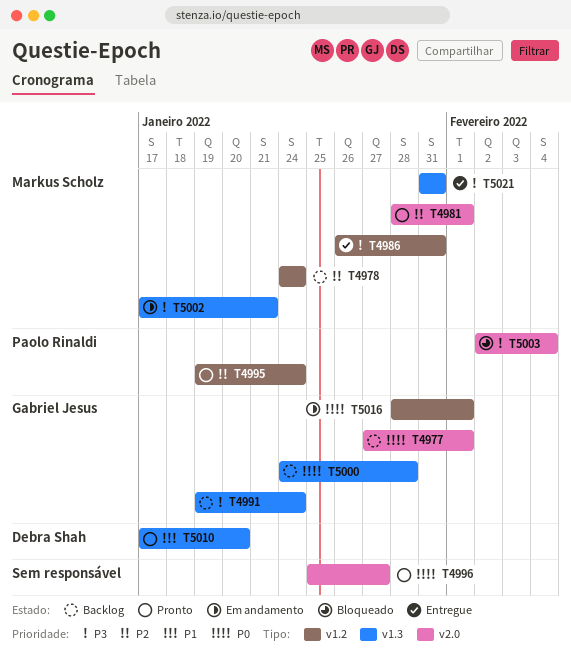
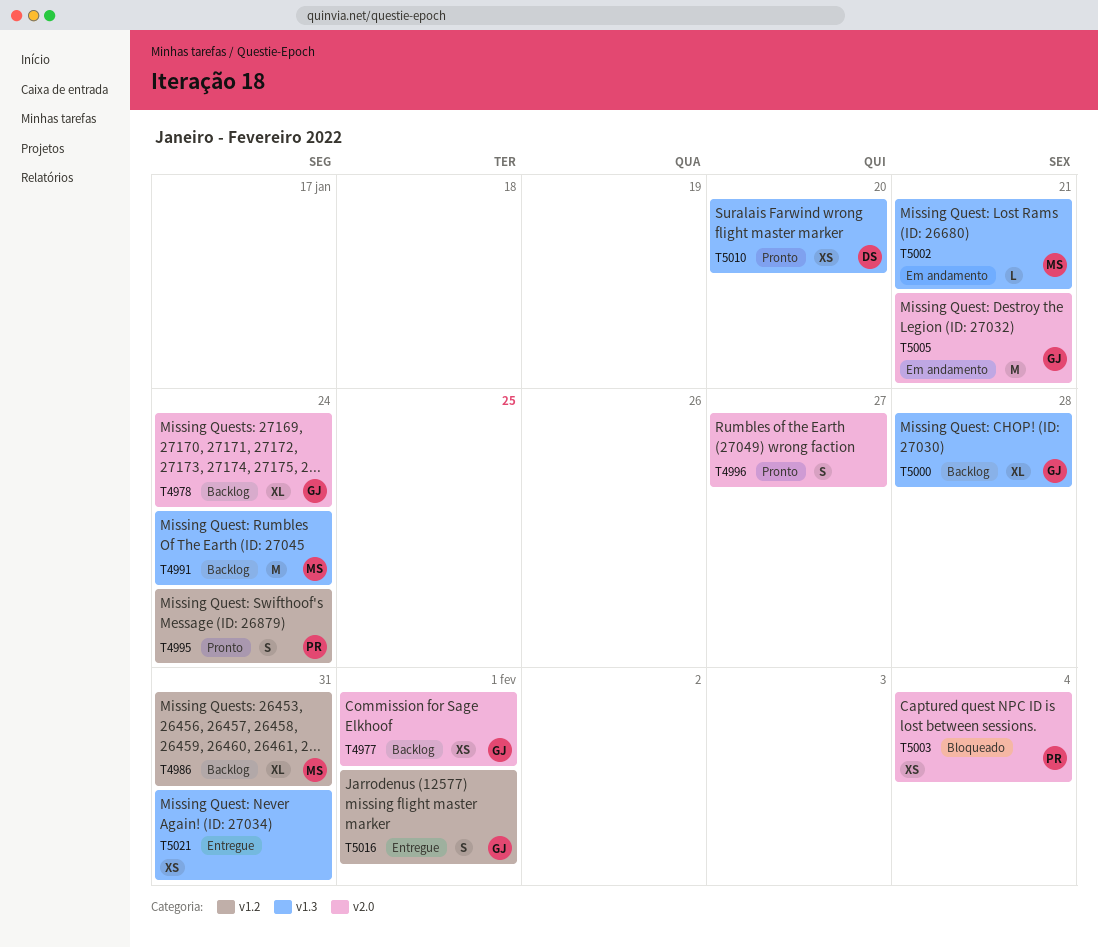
T4978, owner: Markus Scholz -> Gabriel Jesus
T4978, label: v1.2 -> v2.0
T4981: present -> none
T4986, status: Entregue -> Backlog
T4991, owner: Gabriel Jesus -> Markus Scholz
T5005: none -> present
T5016, status: Em andamento -> Entregue
T5021, owner: Markus Scholz -> none

